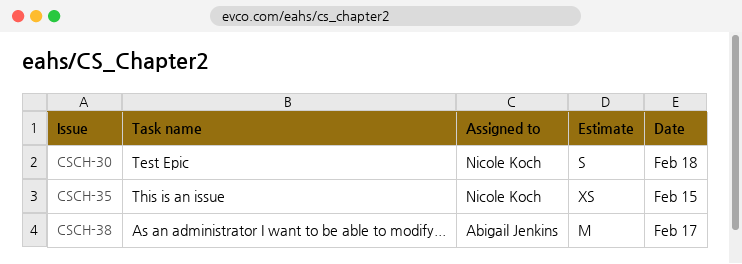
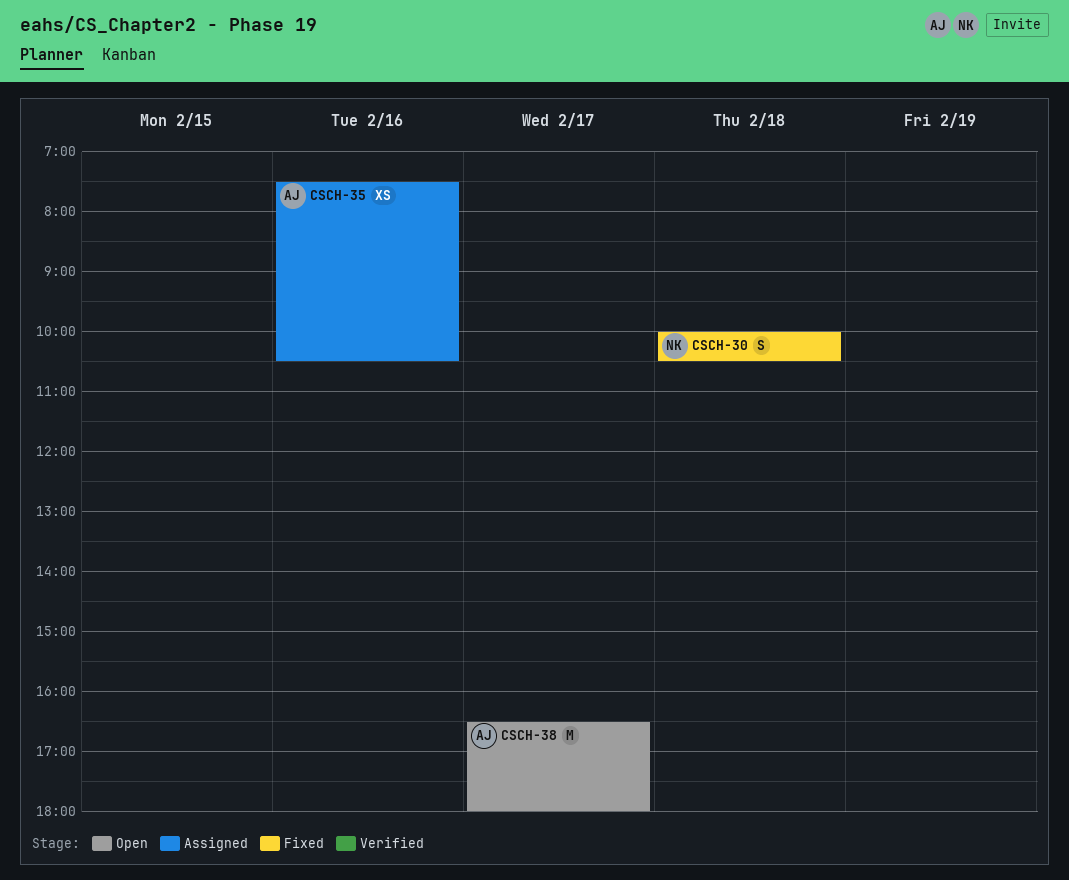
CSCH-35, owner: Nicole Koch -> Abigail Jenkins
CSCH-35, day: Feb 15 -> Feb 16

